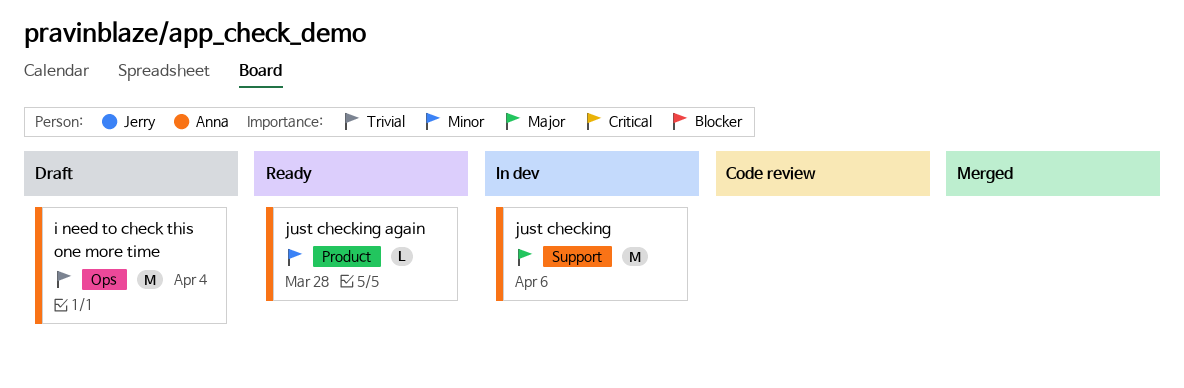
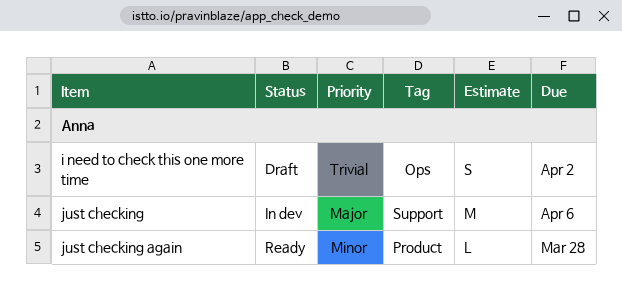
i need to check this one more time, estimate: M -> S
i need to check this one more time, due: Apr 4 -> Apr 2

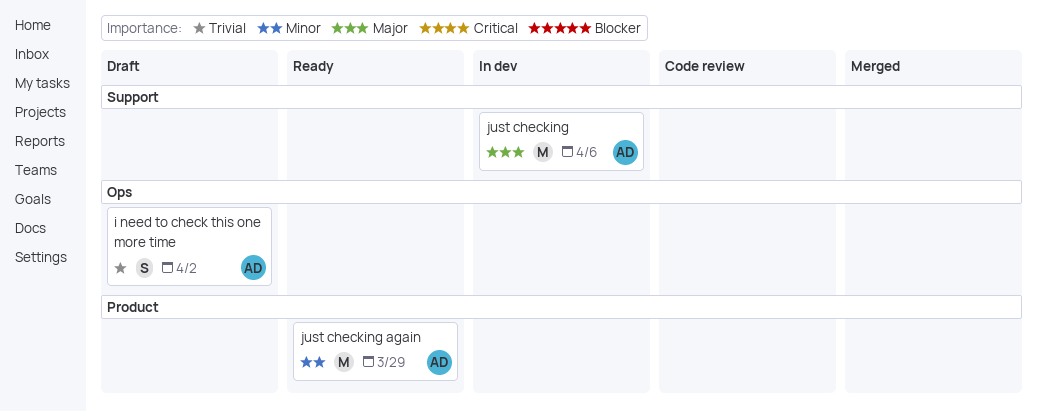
just checking again, estimate: L -> M
just checking again, due: Mar 28 -> Mar 29

